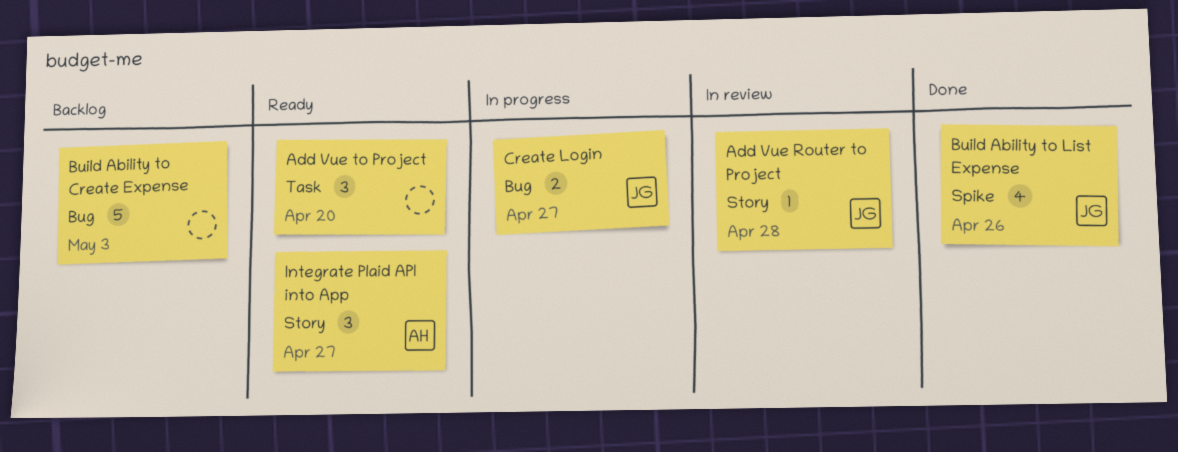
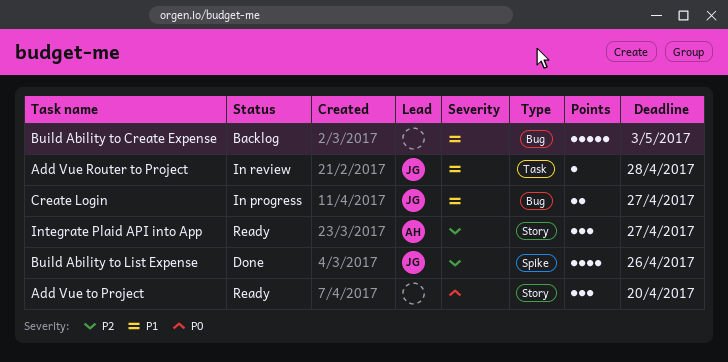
Add Vue Router to Project, label: Story -> Task
Add Vue to Project, label: Task -> Story

